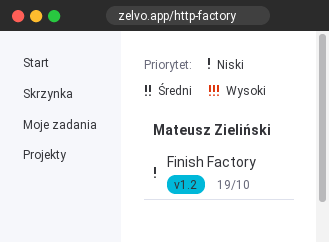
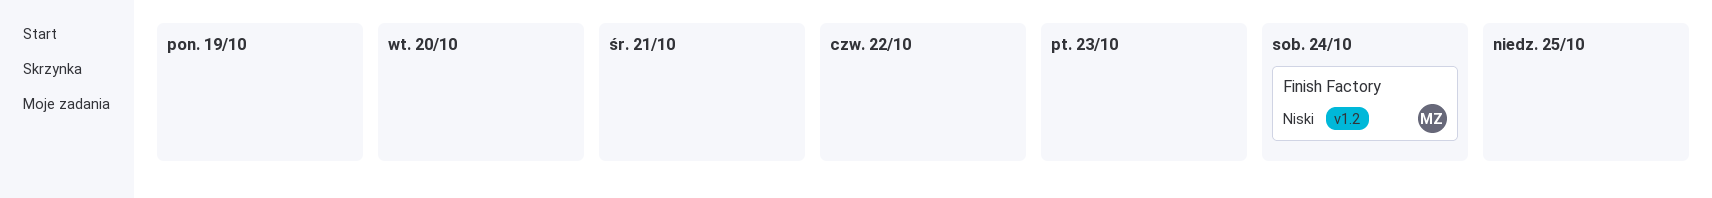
Finish Factory, due: Oct 19 -> Oct 24

